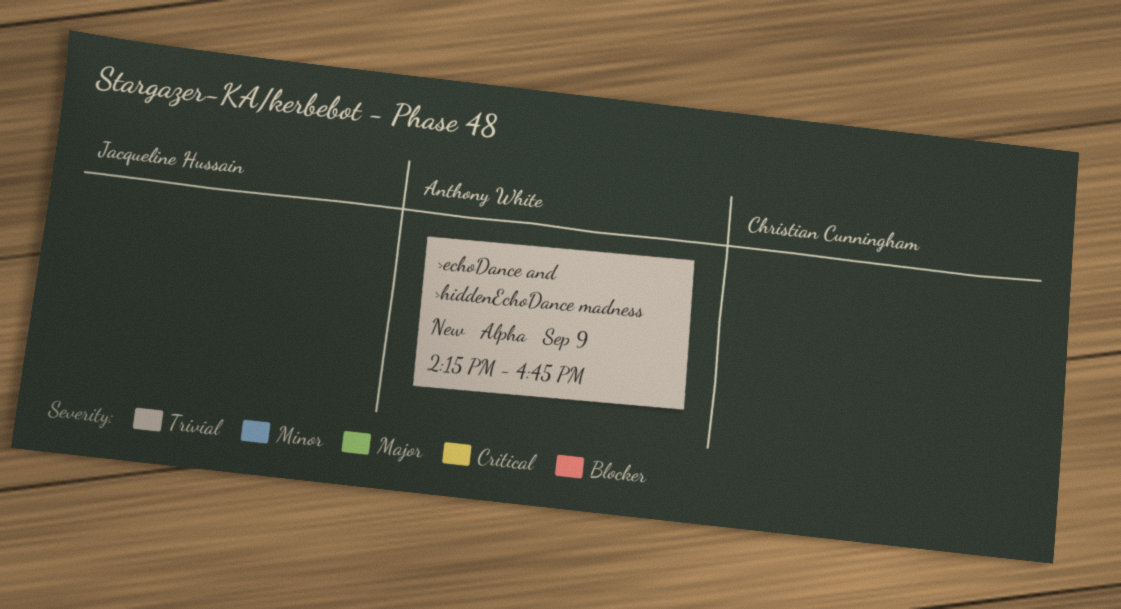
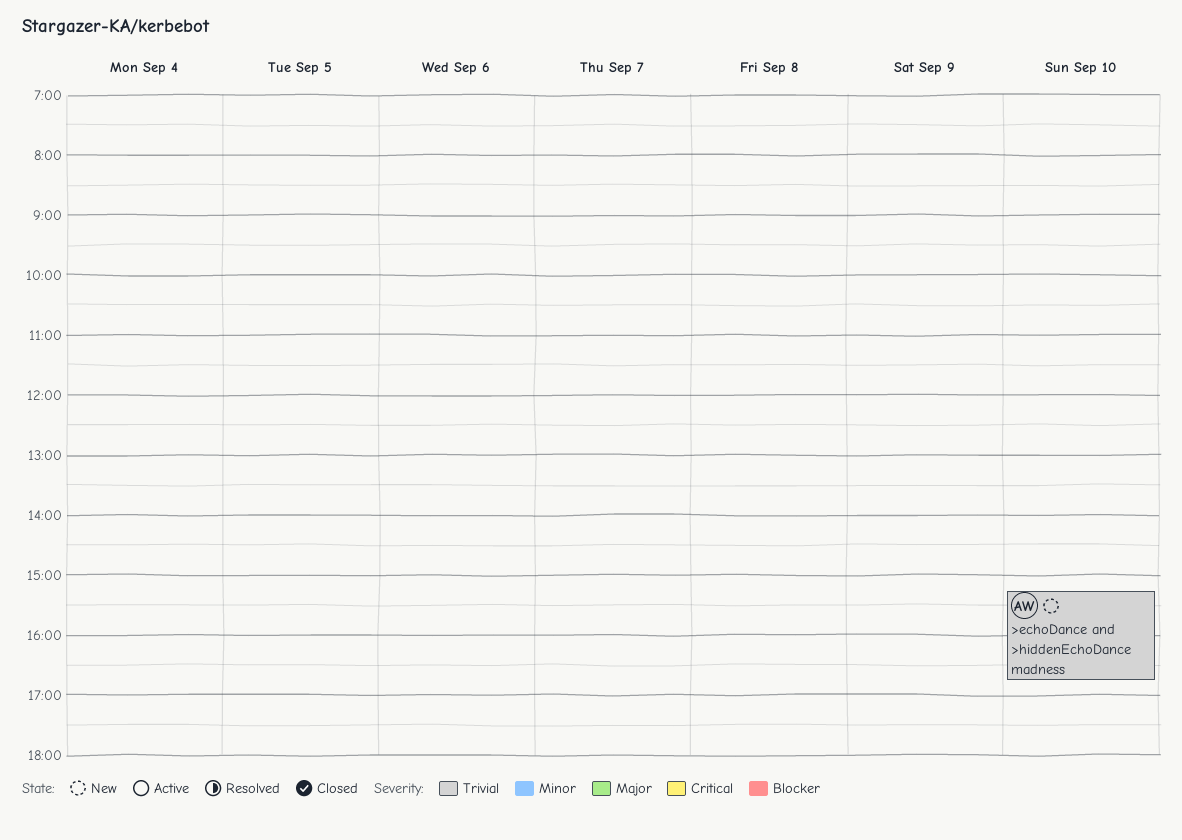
>echoDance and >hiddenEchoDance madness, day: Sep 9 -> Sep 10
>echoDance and >hiddenEchoDance madness, begins: 14:15 -> 15:15

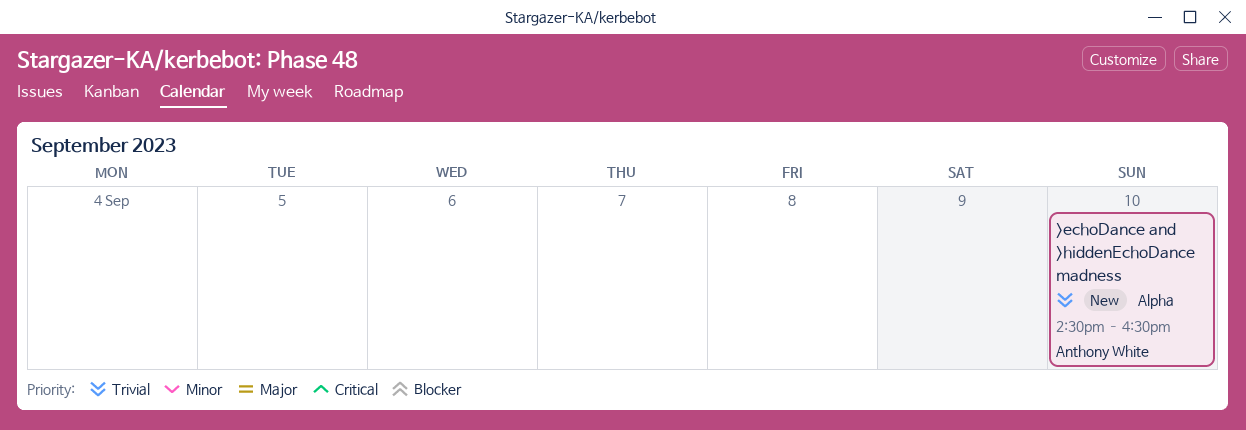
>echoDance and >hiddenEchoDance madness, begins: 15:15 -> 14:30
>echoDance and >hiddenEchoDance madness, ends: 16:45 -> 16:30

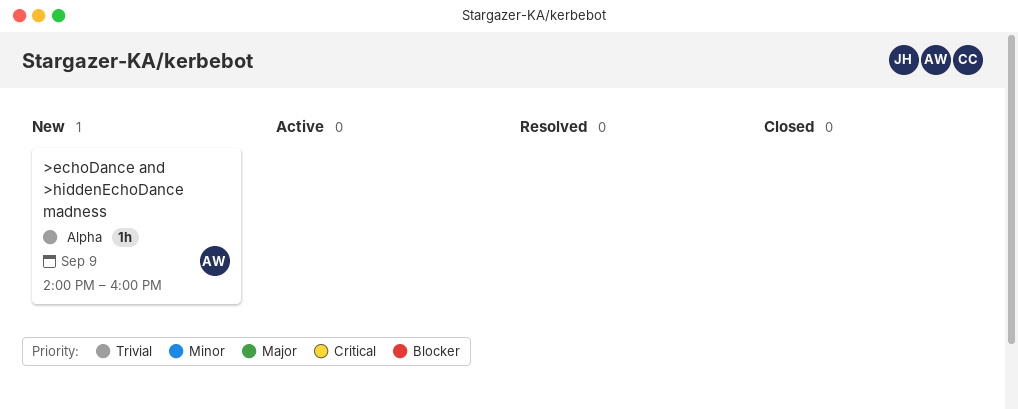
>echoDance and >hiddenEchoDance madness, day: Sep 10 -> Sep 9
>echoDance and >hiddenEchoDance madness, begins: 14:30 -> 14:00
>echoDance and >hiddenEchoDance madness, ends: 16:30 -> 16:00

